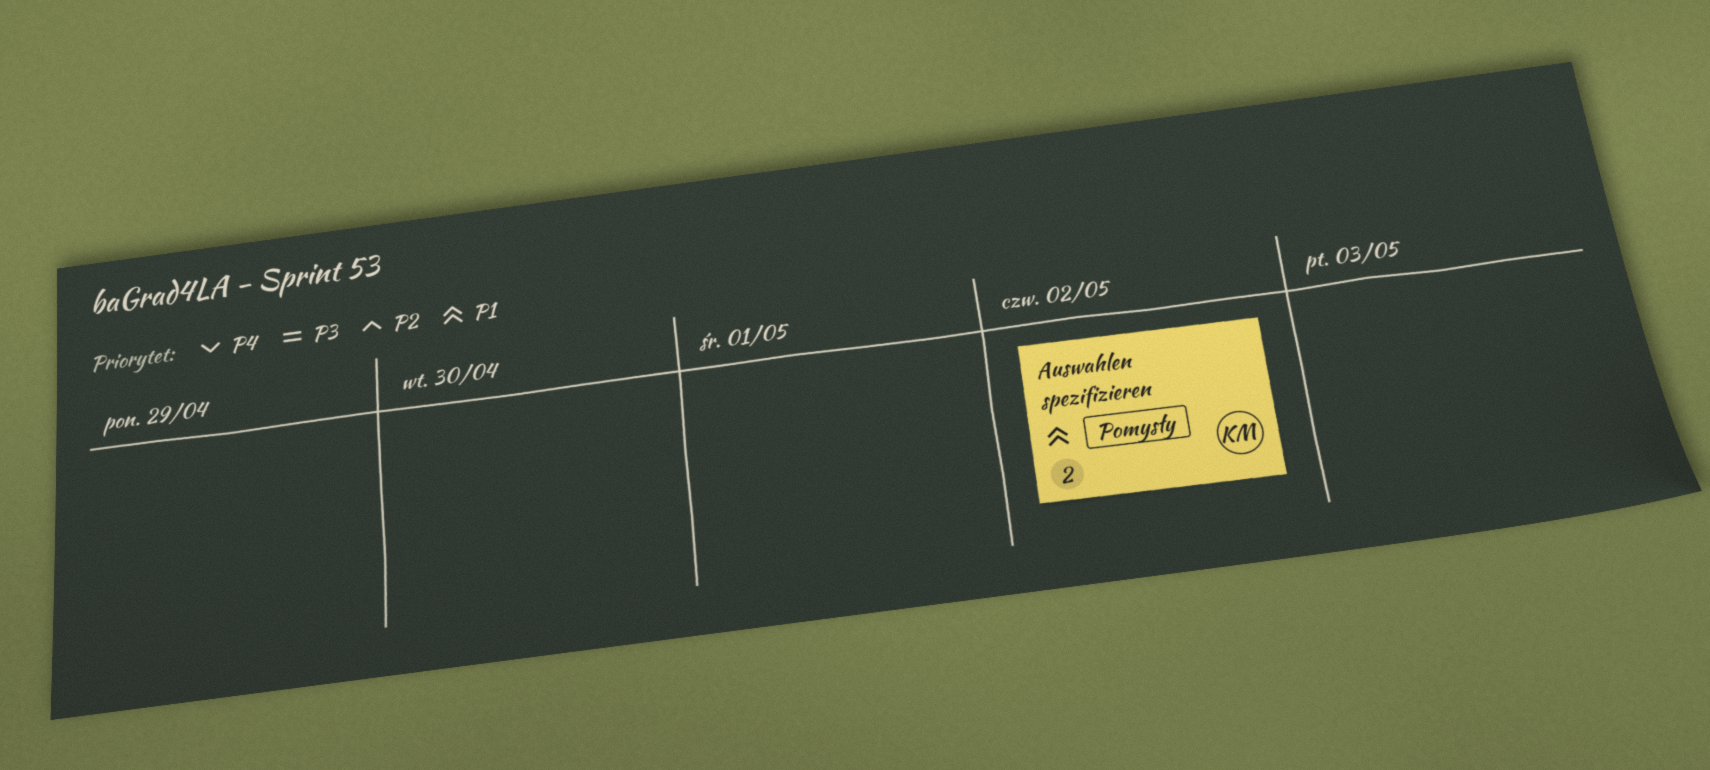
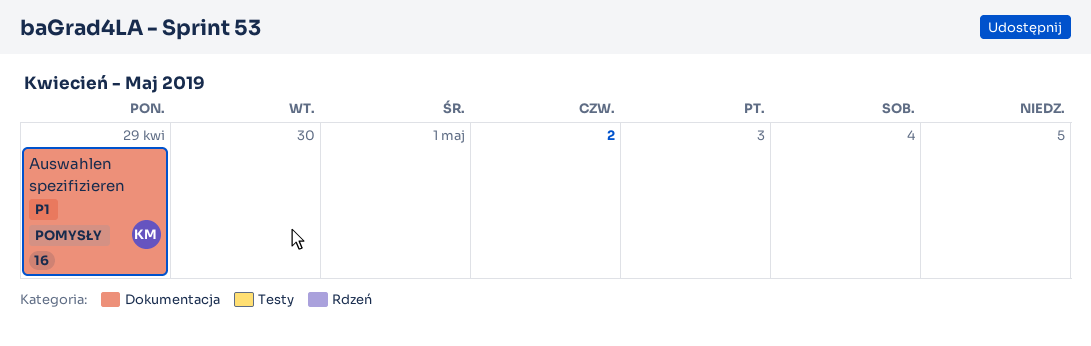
Auswahlen spezifizieren, estimate: 2 -> 16
Auswahlen spezifizieren, due: May 2 -> Apr 29

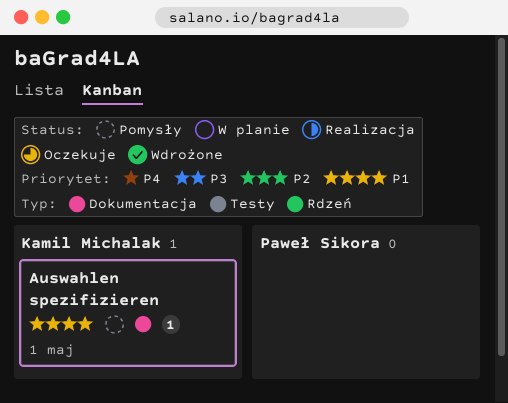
Auswahlen spezifizieren, estimate: 16 -> 1
Auswahlen spezifizieren, due: Apr 29 -> May 1

